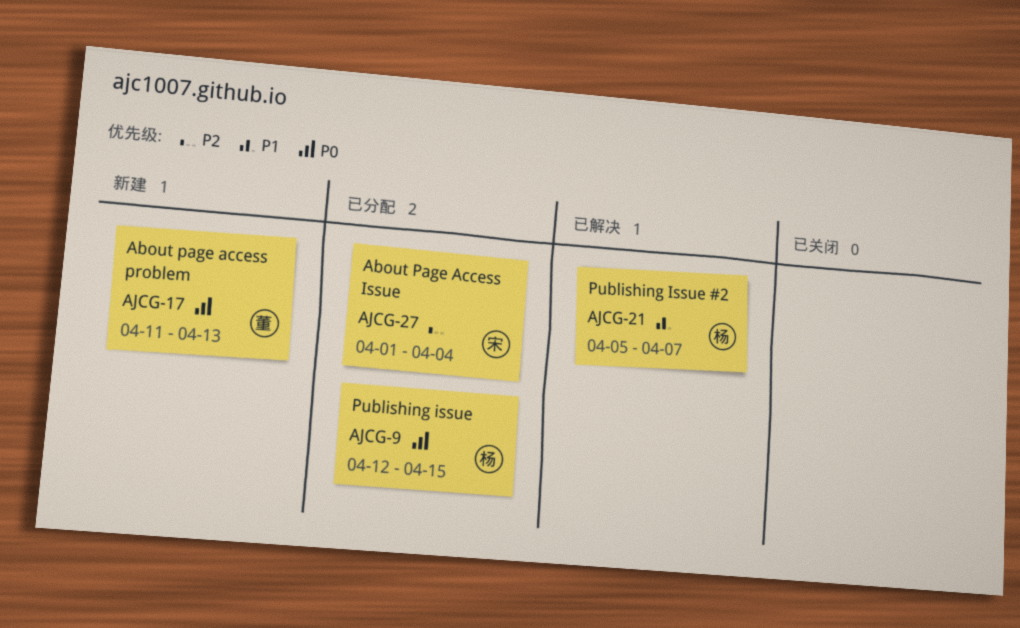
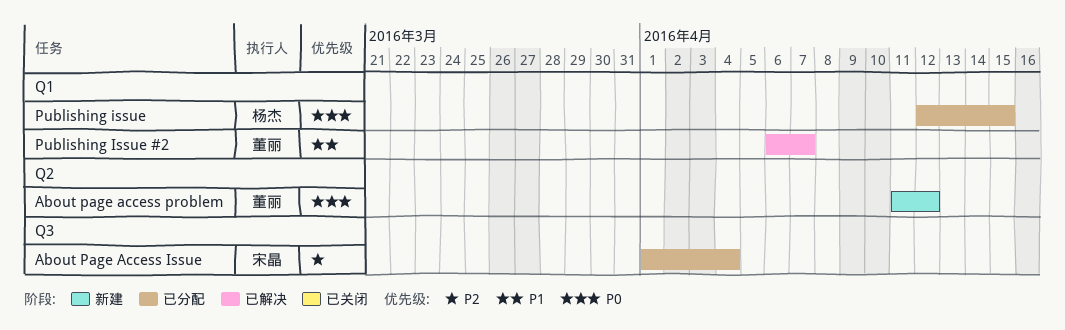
About page access problem, due: Apr 13 -> Apr 12
Publishing Issue #2, owner: 杨杰 -> 董丽
Publishing Issue #2, start: Apr 5 -> Apr 6

